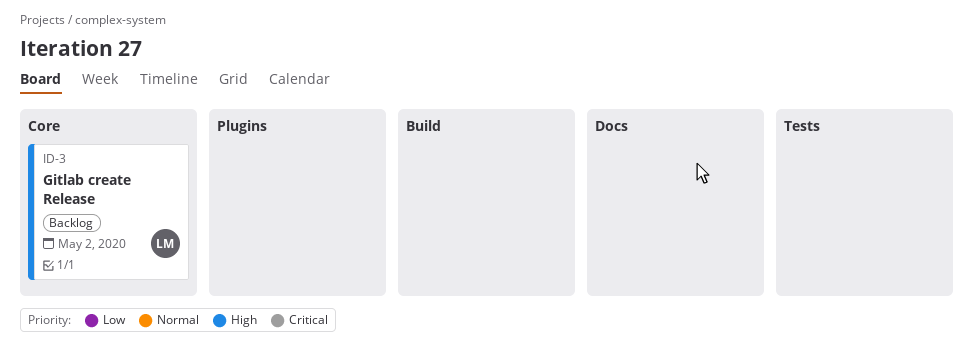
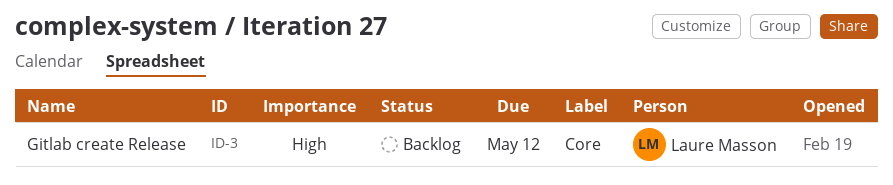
ID-3, due: May 2 -> May 12

